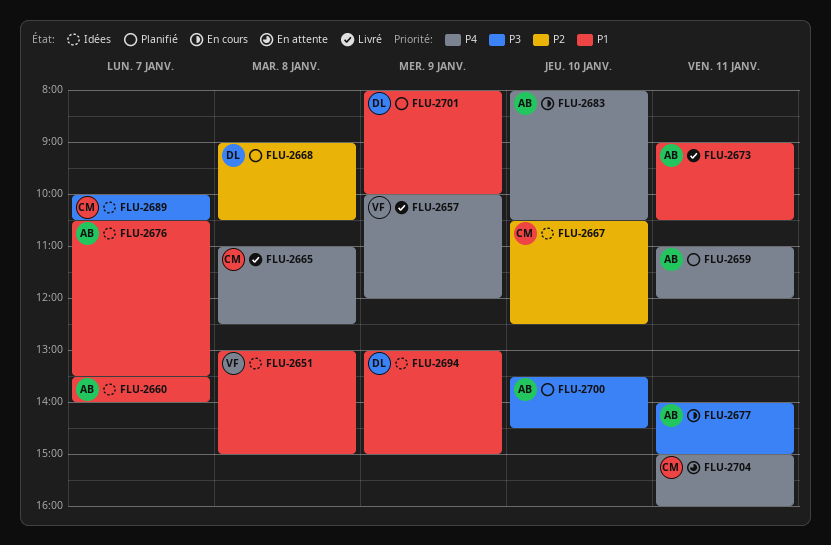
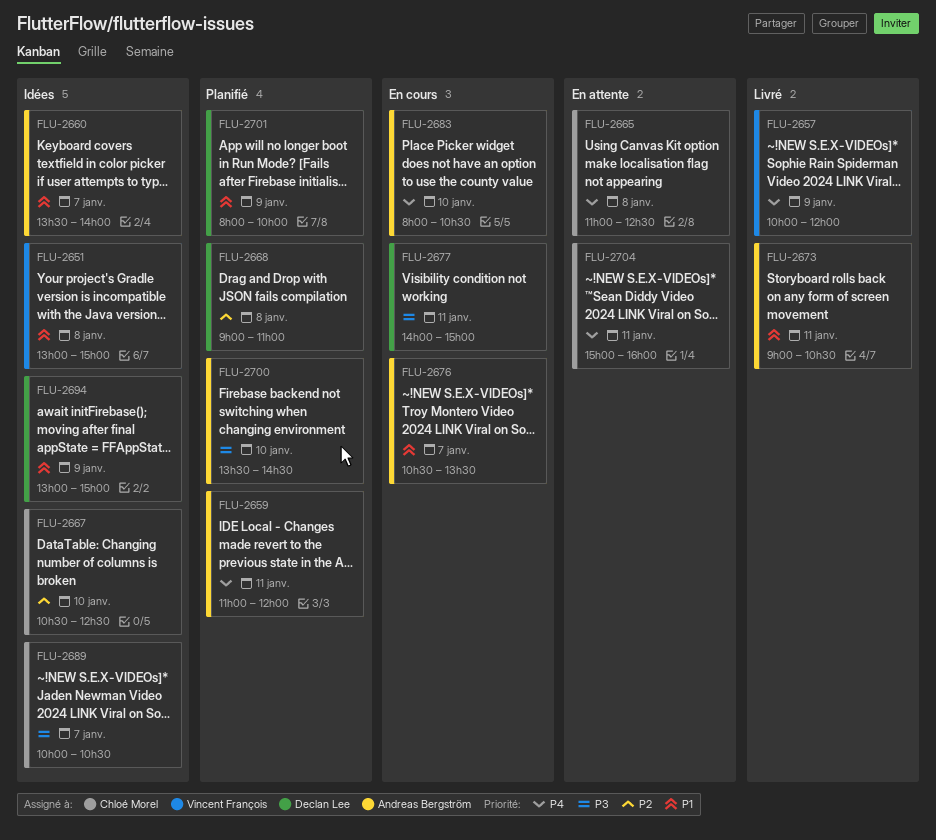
FLU-2665, status: Livré -> En attente
FLU-2668, ends: 10:30 -> 11:00
FLU-2676, status: Idées -> En cours
FLU-2677, owner: Andreas Bergström -> Declan Lee

